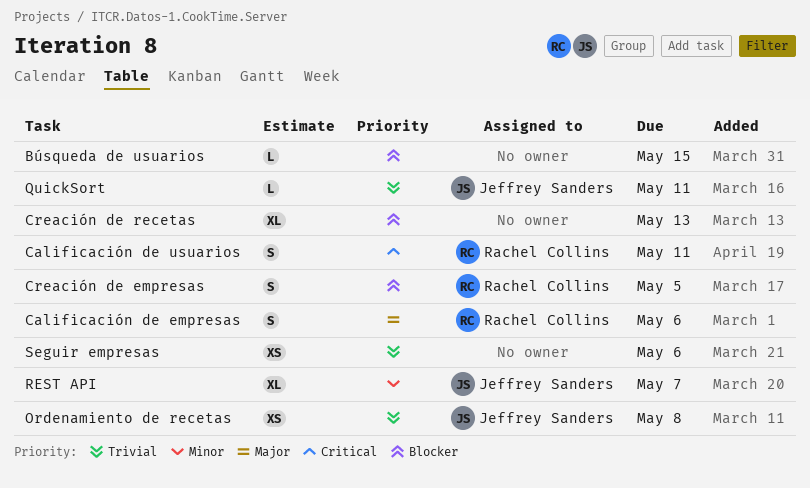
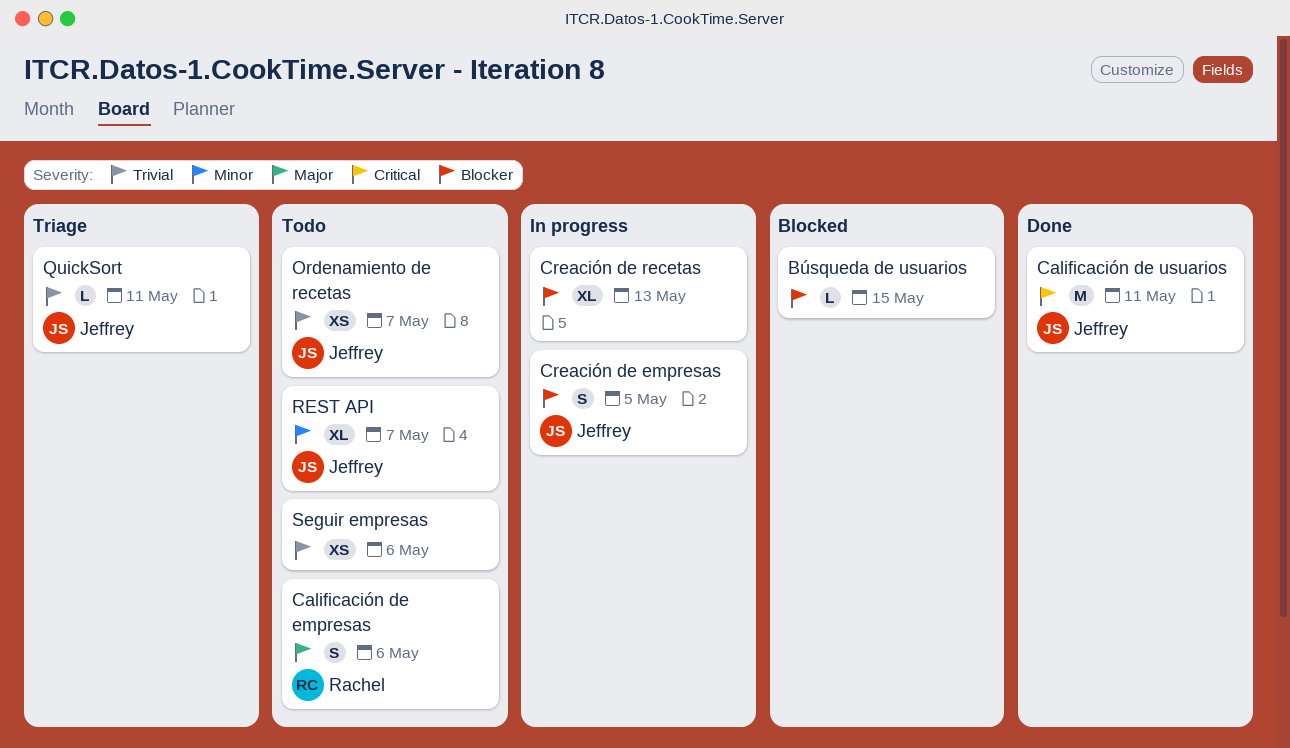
Calificación de usuarios, owner: Rachel Collins -> Jeffrey Sanders
Calificación de usuarios, estimate: S -> M
Creación de empresas, owner: Rachel Collins -> Jeffrey Sanders
Ordenamiento de recetas, due: May 8 -> May 7

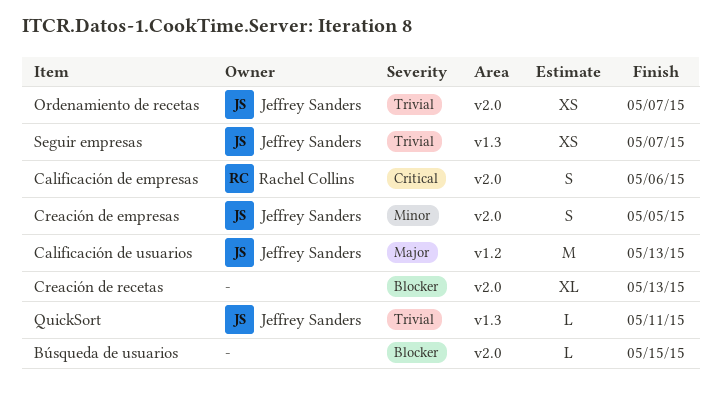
Calificación de empresas, priority: Major -> Critical
Calificación de usuarios, priority: Critical -> Major
Calificación de usuarios, due: May 11 -> May 13
Creación de empresas, priority: Blocker -> Minor
REST API: present -> none
Seguir empresas, owner: none -> Jeffrey Sanders
Seguir empresas, due: May 6 -> May 7

